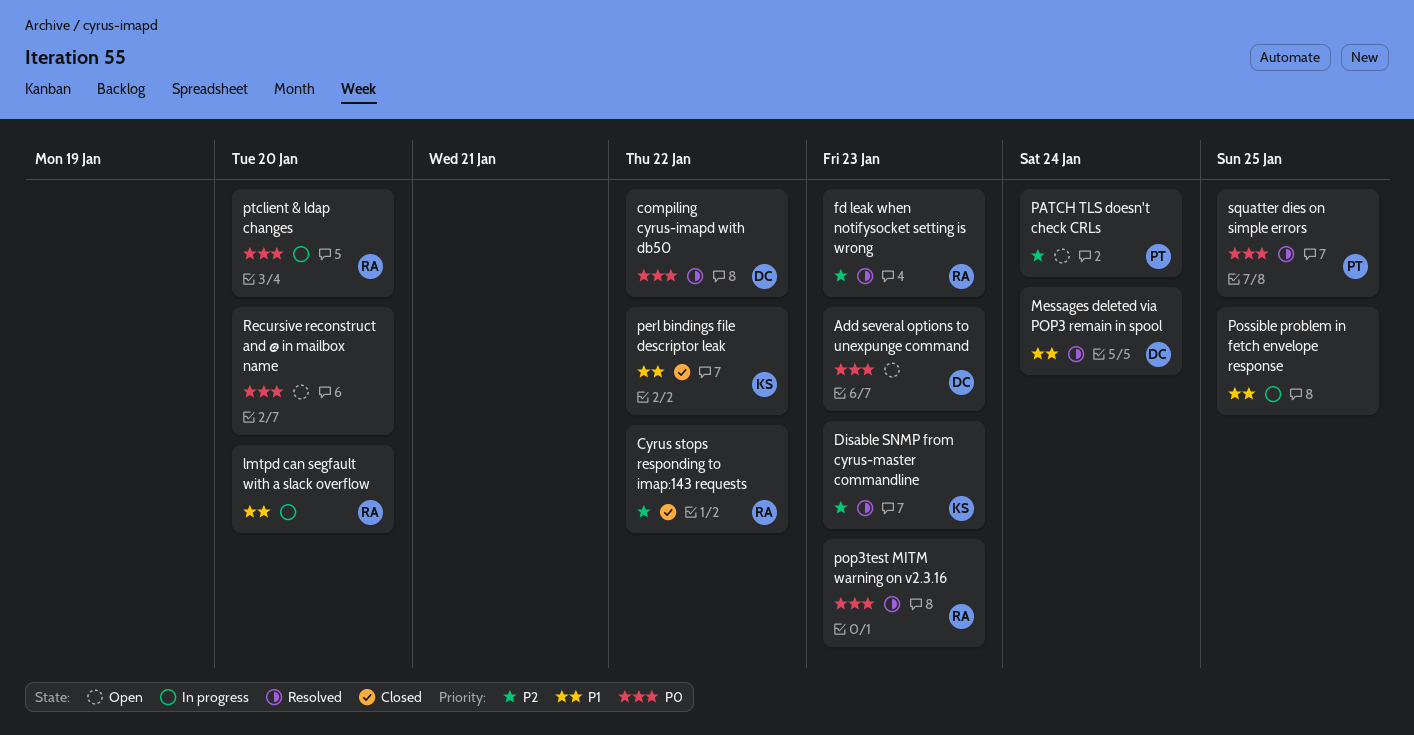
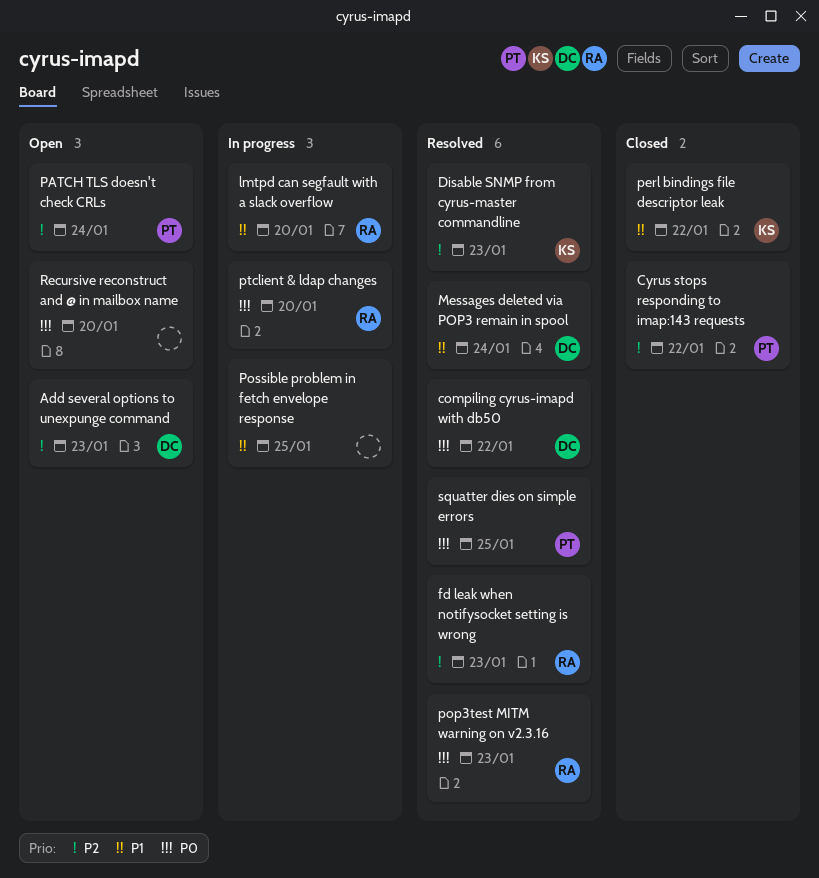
Add several options to unexpunge command, priority: P0 -> P2
Cyrus stops responding to imap:143 requests, owner: RA -> PT

